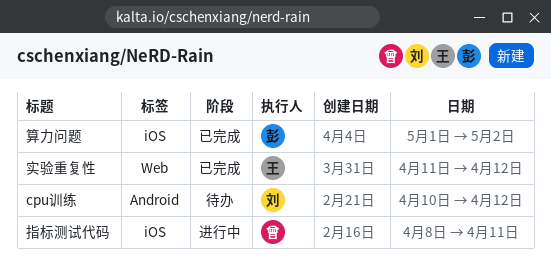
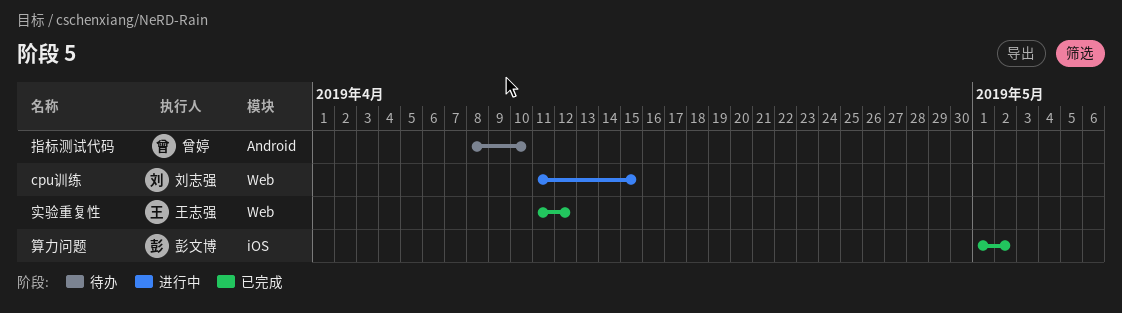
cpu训练, status: 待办 -> 进行中
cpu训练, label: Android -> Web
cpu训练, start: Apr 10 -> Apr 11
cpu训练, due: Apr 12 -> Apr 15
指标测试代码, status: 进行中 -> 待办
指标测试代码, label: iOS -> Android
指标测试代码, due: Apr 11 -> Apr 10

